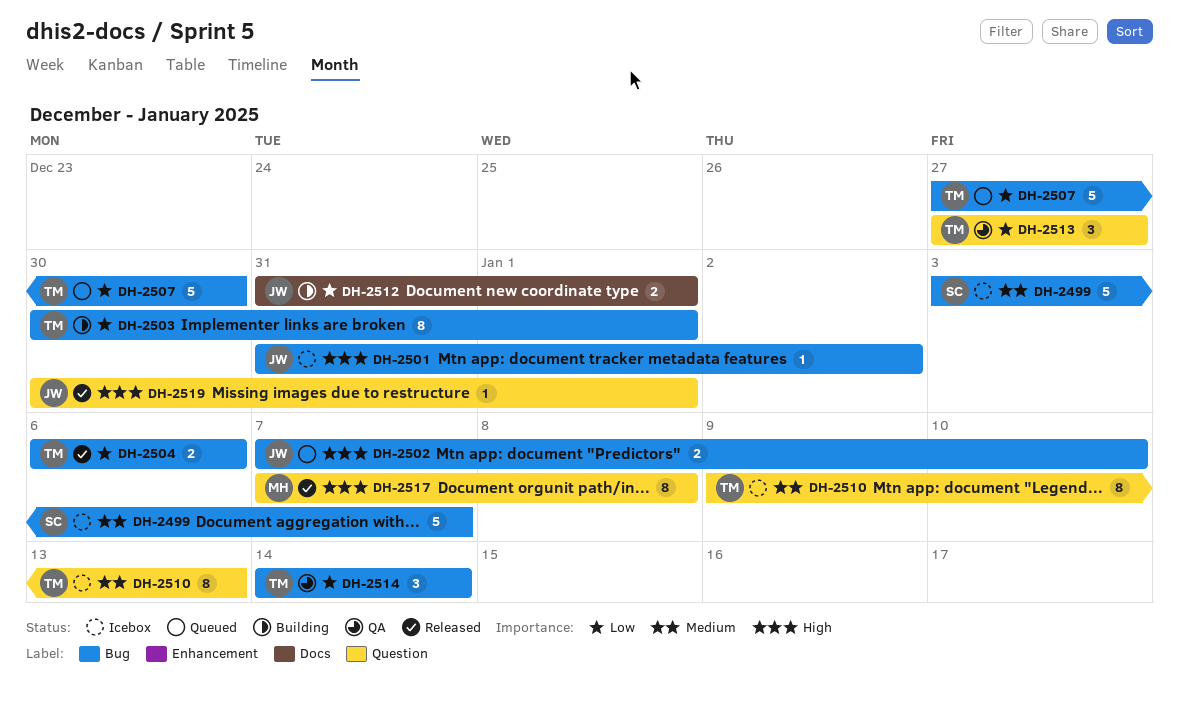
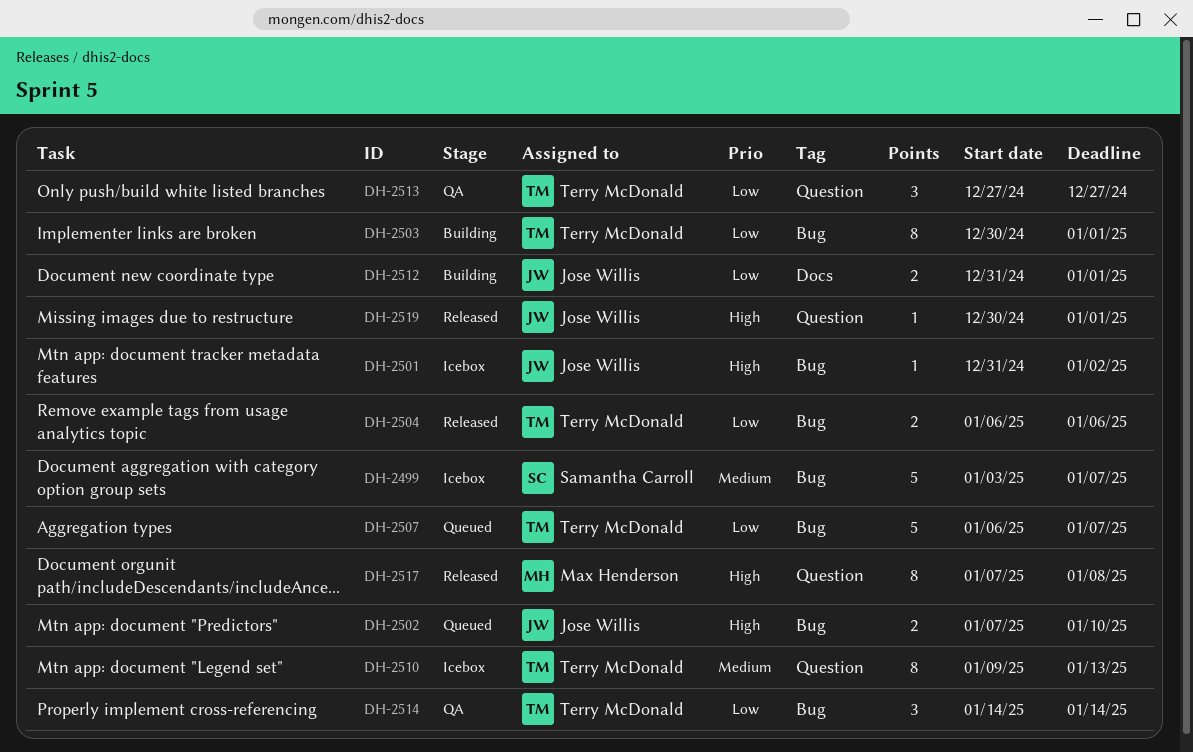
DH-2507, start: Dec 27 -> Jan 6
DH-2507, due: Dec 30 -> Jan 7

